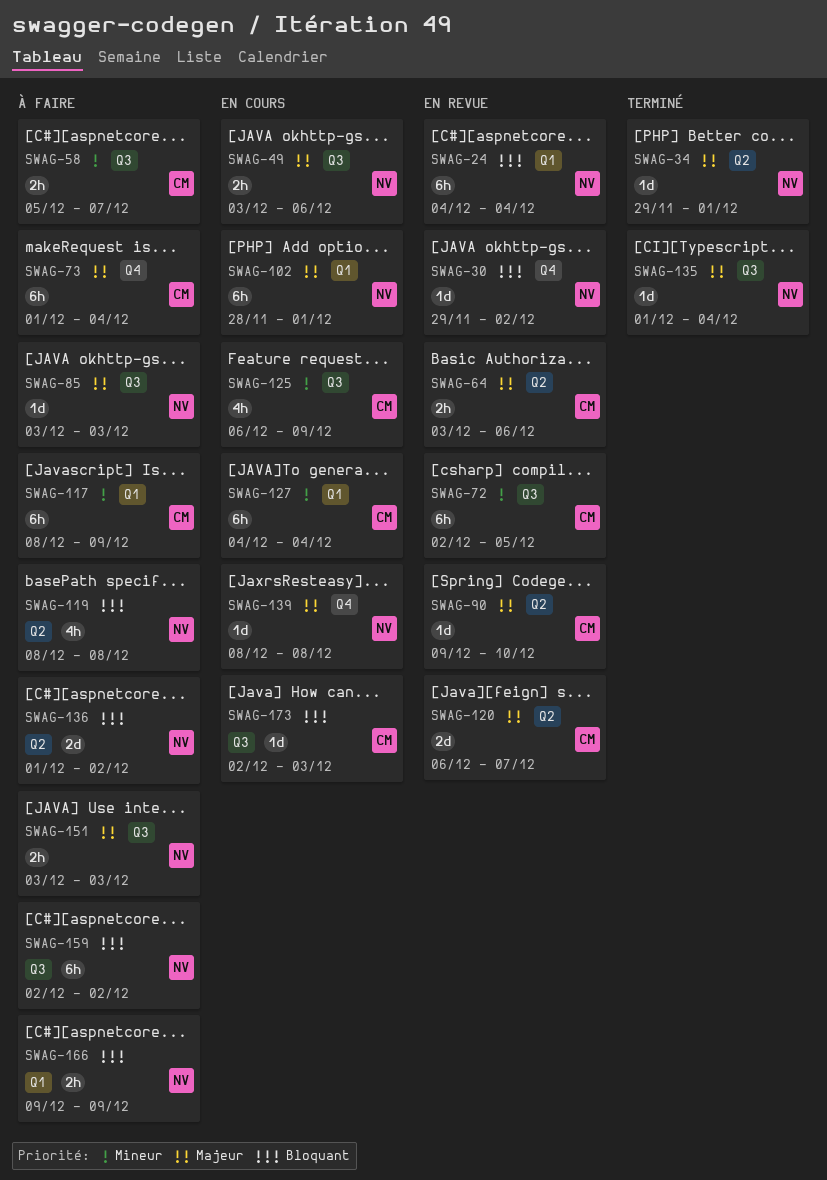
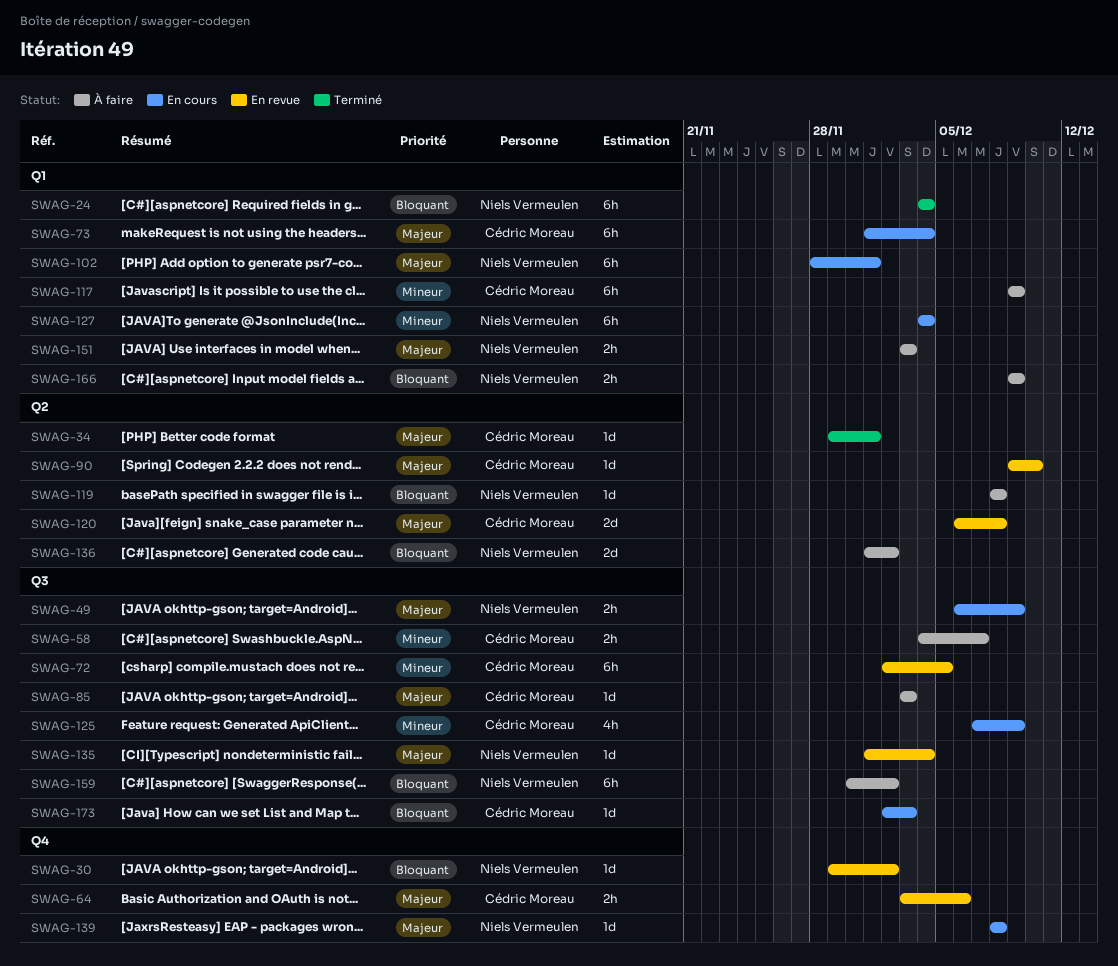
SWAG-24, status: En revue -> Terminé
SWAG-34, owner: Niels Vermeulen -> Cédric Moreau
SWAG-49, start: Dec 3 -> Dec 6
SWAG-49, due: Dec 6 -> Dec 9
SWAG-58, start: Dec 5 -> Dec 4
SWAG-64, label: Q2 -> Q4
SWAG-73, status: À faire -> En cours
SWAG-73, label: Q4 -> Q1
SWAG-85, owner: Niels Vermeulen -> Cédric Moreau
SWAG-117, start: Dec 8 -> Dec 9
SWAG-119, estimate: 4h -> 1d
SWAG-120, due: Dec 7 -> Dec 8
SWAG-125, start: Dec 6 -> Dec 7
SWAG-127, owner: Cédric Moreau -> Niels Vermeulen
SWAG-135, status: Terminé -> En revue
SWAG-151, label: Q3 -> Q1
SWAG-159, start: Dec 2 -> Nov 30

